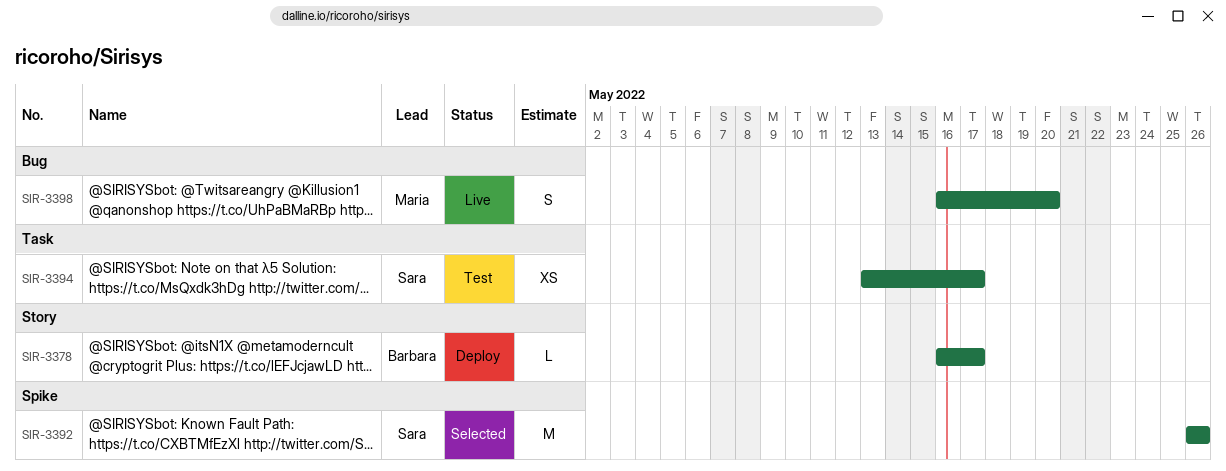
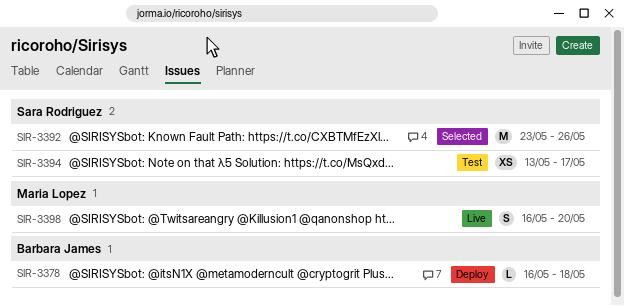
SIR-3378, due: May 17 -> May 18
SIR-3392, start: May 26 -> May 23

